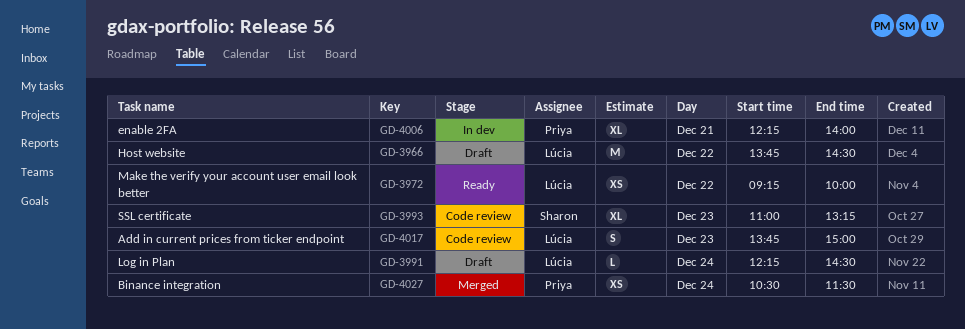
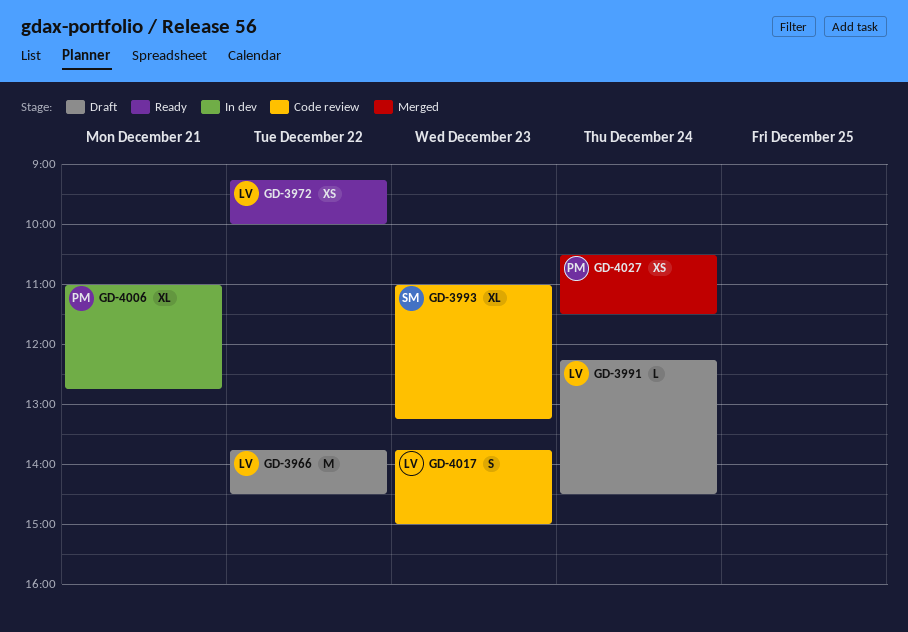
GD-4006, begins: 12:15 -> 11:00
GD-4006, ends: 14:00 -> 12:45

